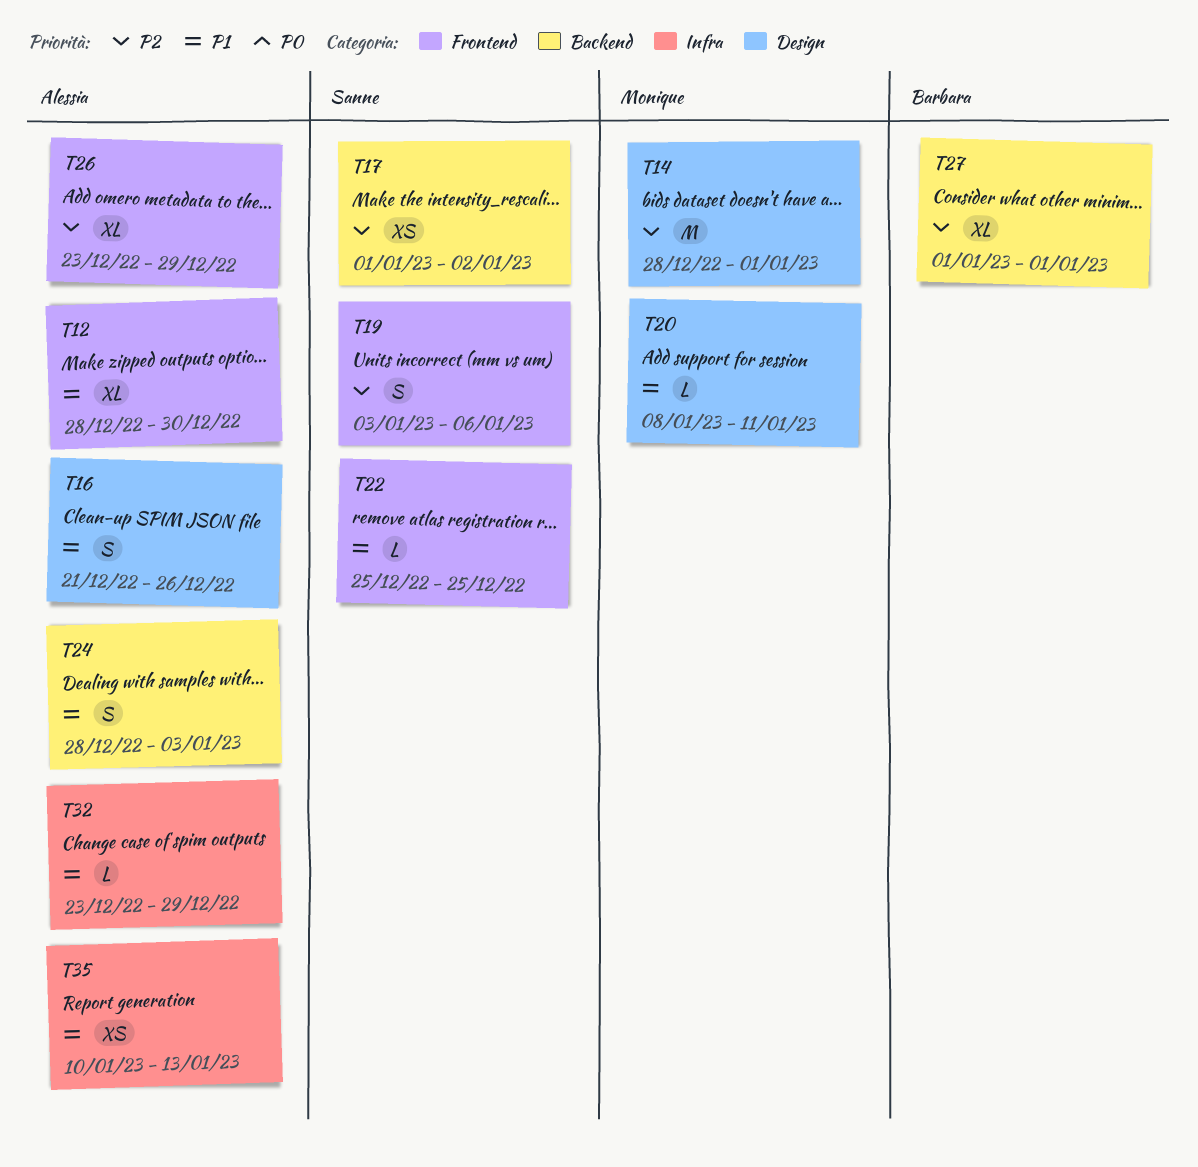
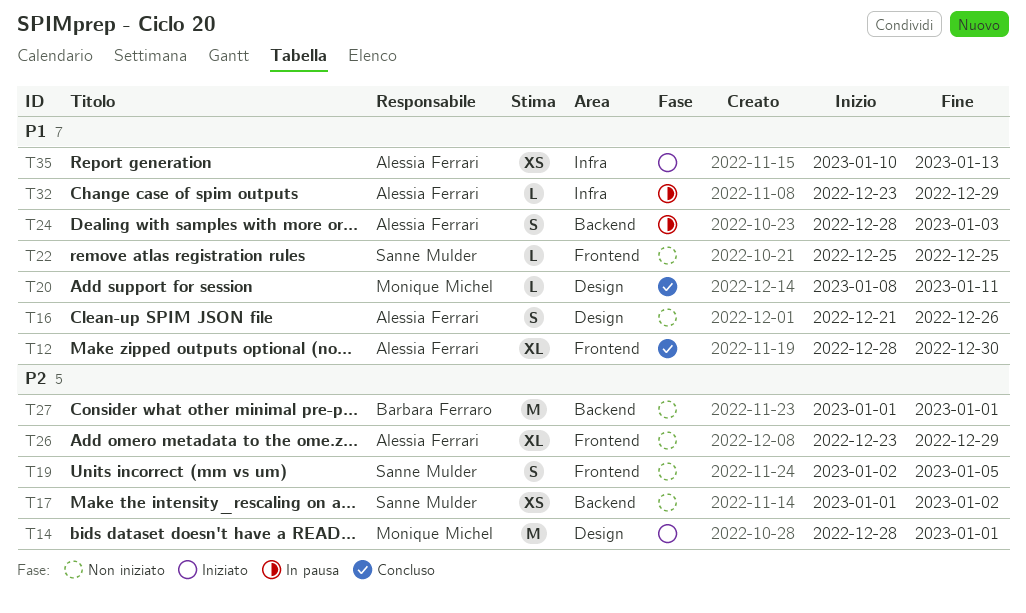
T19, start: Jan 3 -> Jan 2
T19, due: Jan 6 -> Jan 5
T27, estimate: XL -> M

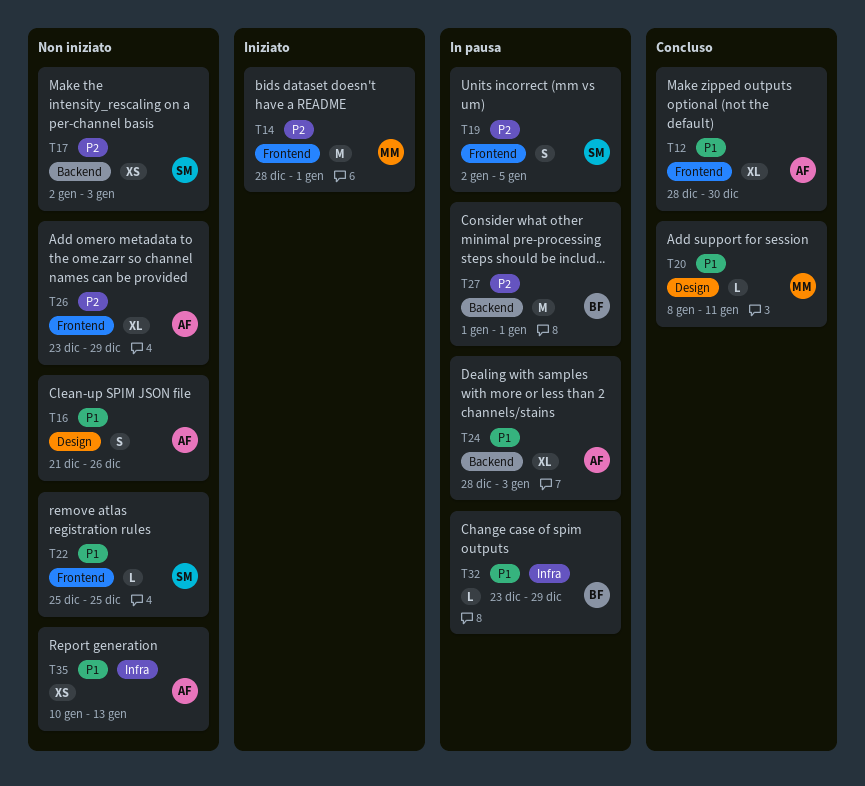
T14, label: Design -> Frontend
T17, start: Jan 1 -> Jan 2
T17, due: Jan 2 -> Jan 3
T19, status: Non iniziato -> In pausa
T24, estimate: S -> XL
T27, status: Non iniziato -> In pausa
T32, owner: Alessia Ferrari -> Barbara Ferraro
T35, status: Iniziato -> Non iniziato

